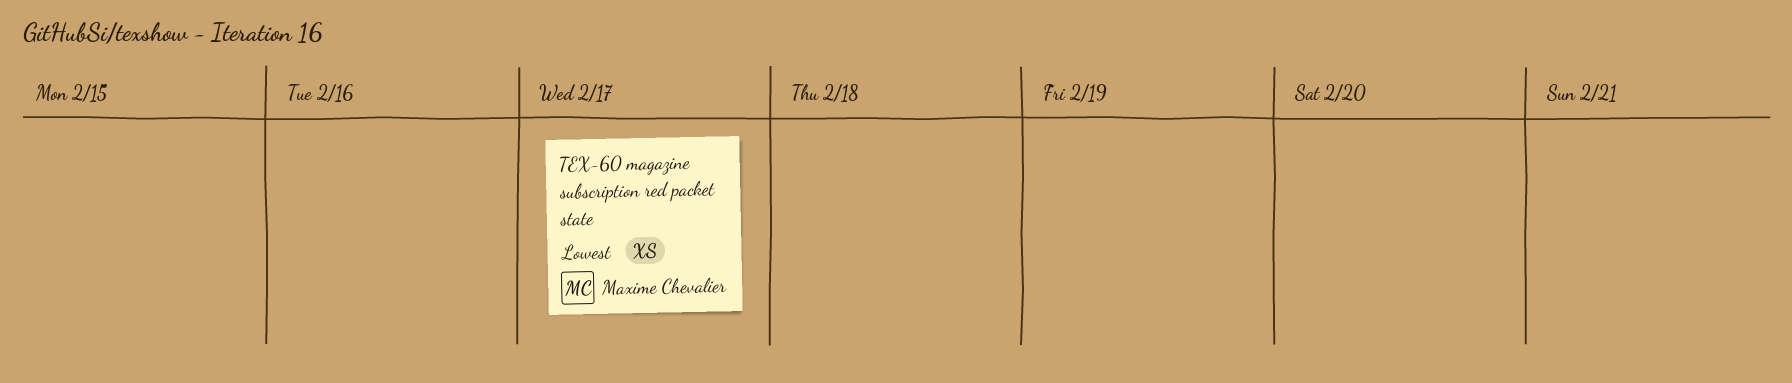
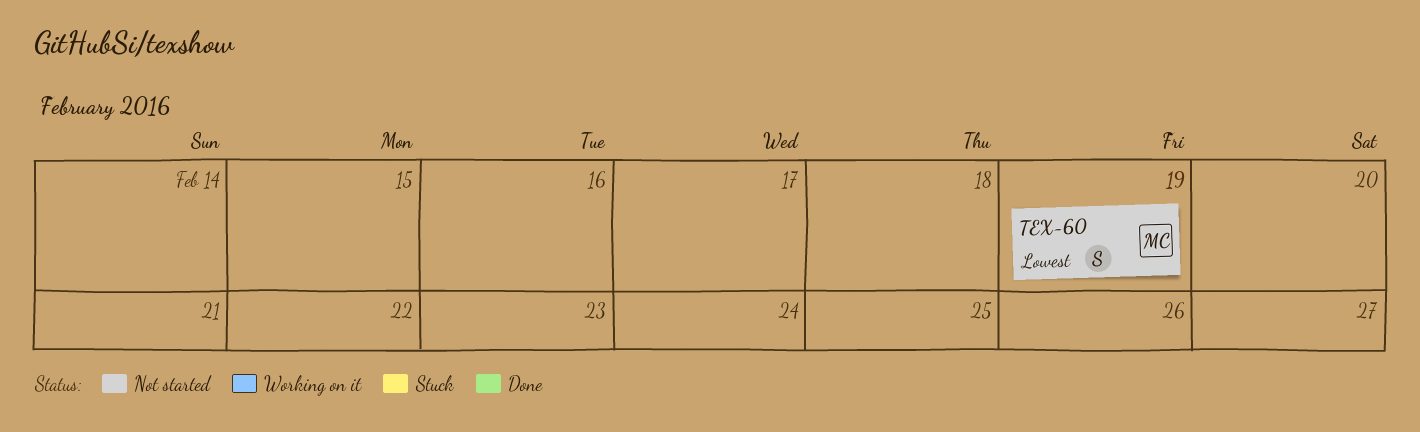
TEX-60, estimate: XS -> S
TEX-60, due: Feb 17 -> Feb 19

